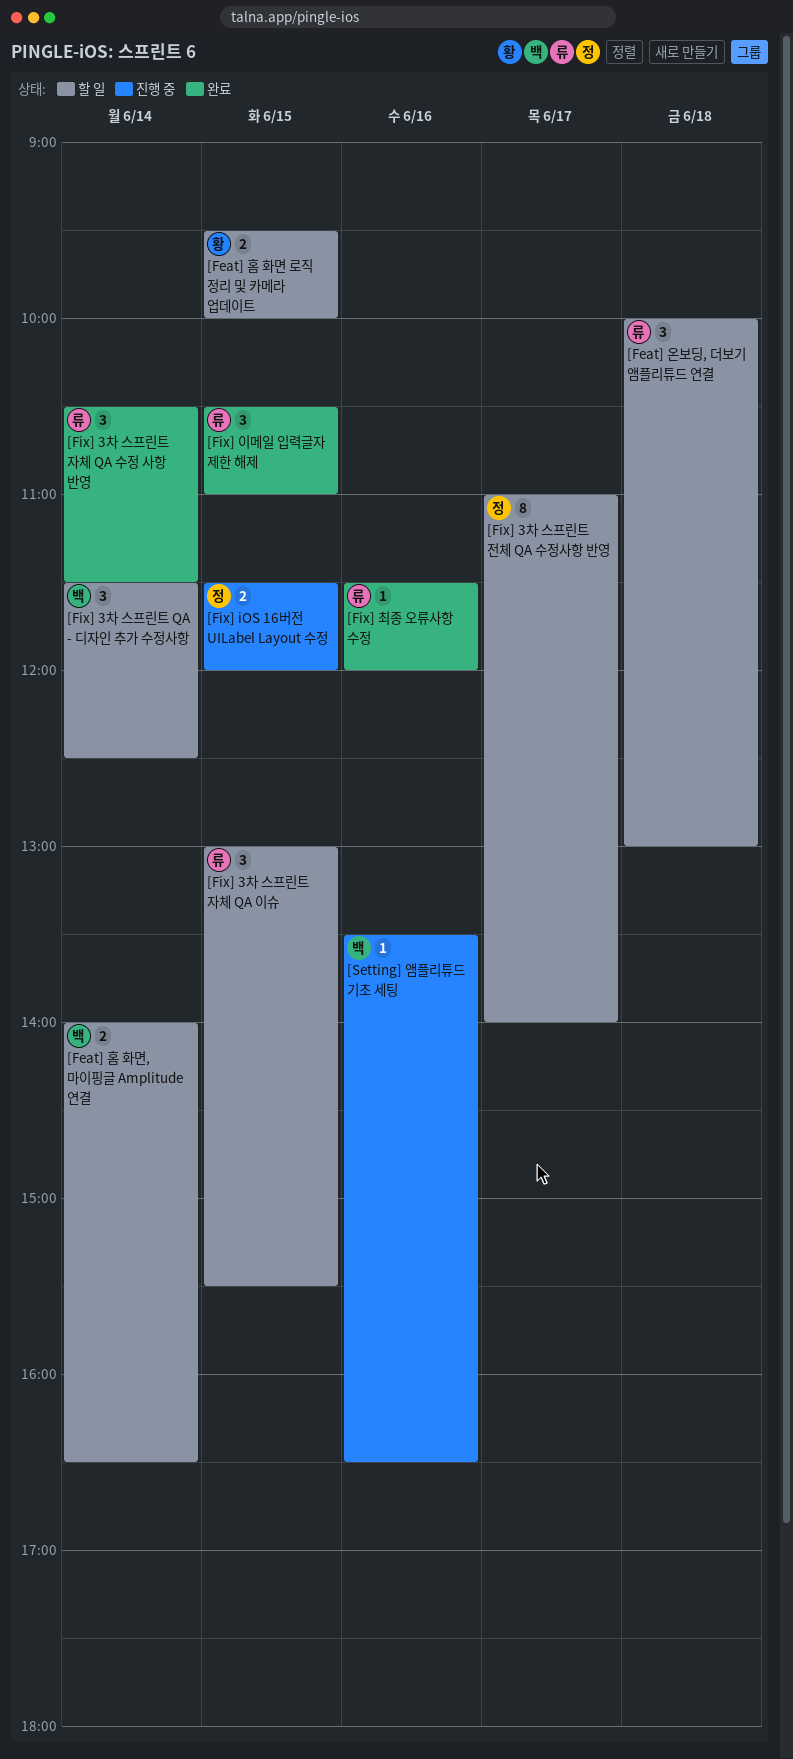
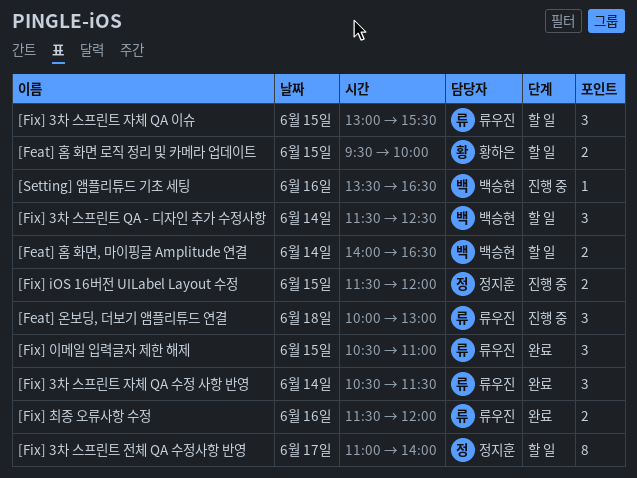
[Feat] 온보딩, 더보기 앰플리튜드 연결, status: 할 일 -> 진행 중
[Fix] 최종 오류사항 수정, estimate: 1 -> 2

